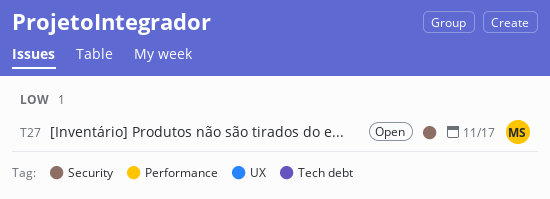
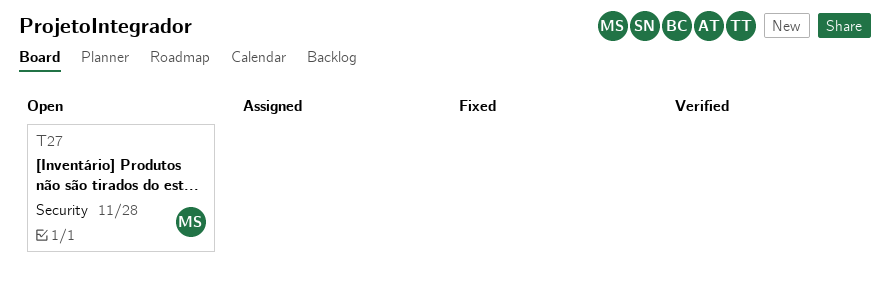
T27, due: Nov 17 -> Nov 28

